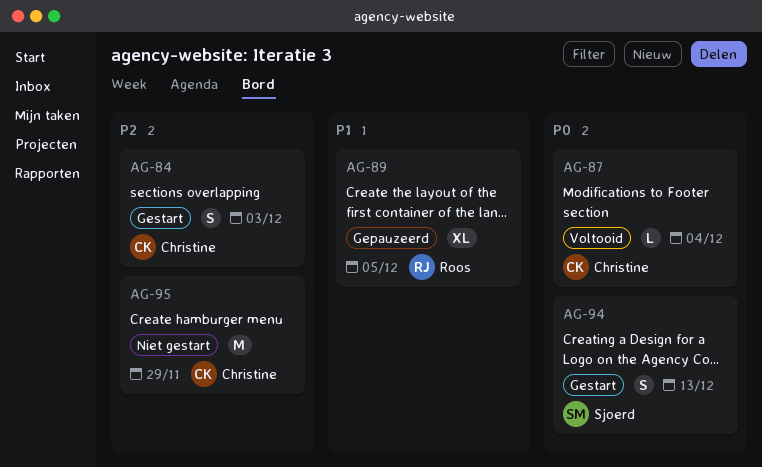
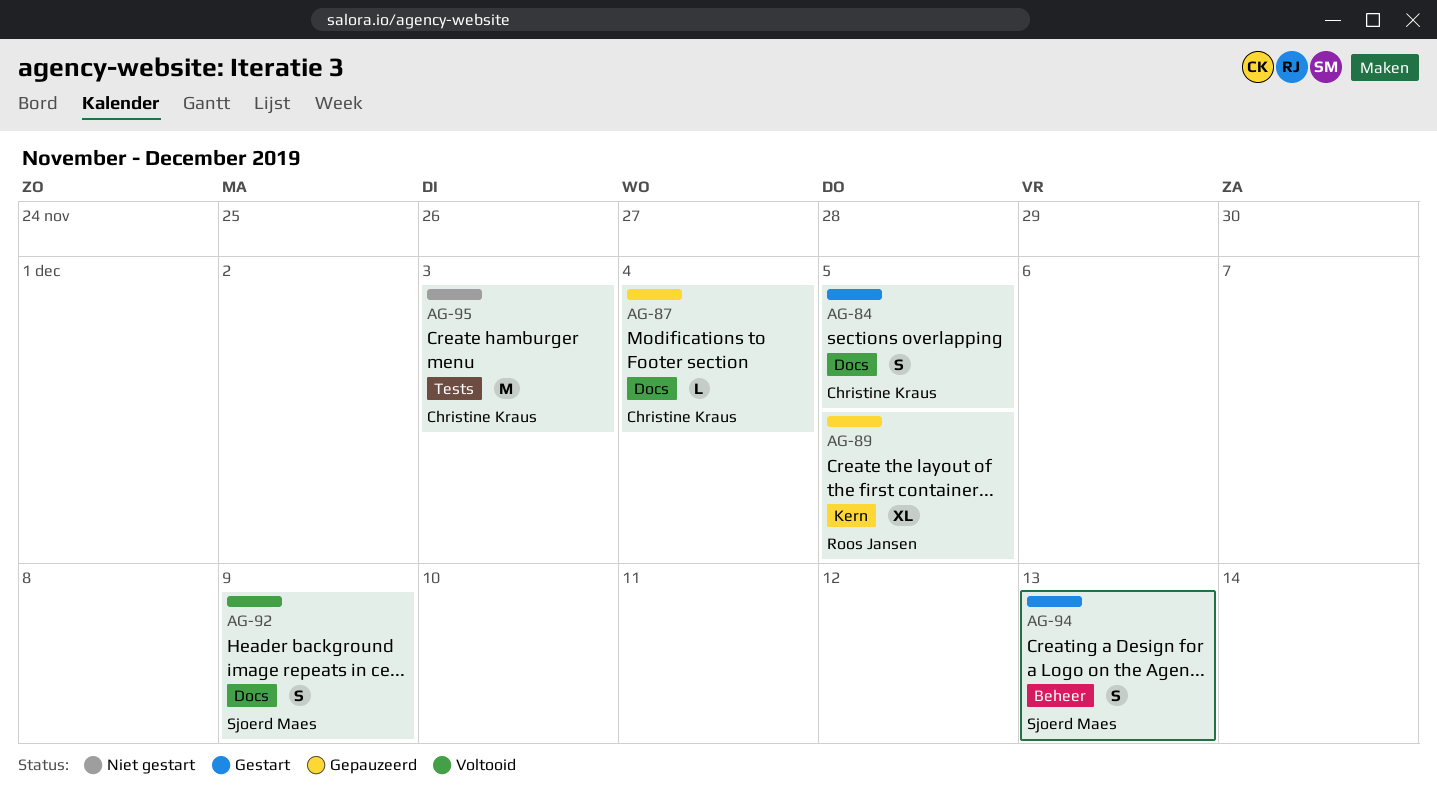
AG-84, due: Dec 3 -> Dec 5
AG-87, status: Voltooid -> Gepauzeerd
AG-92: none -> present
AG-95, due: Nov 29 -> Dec 3

